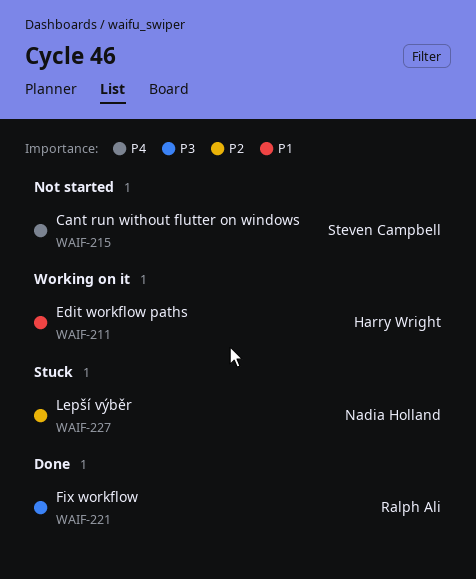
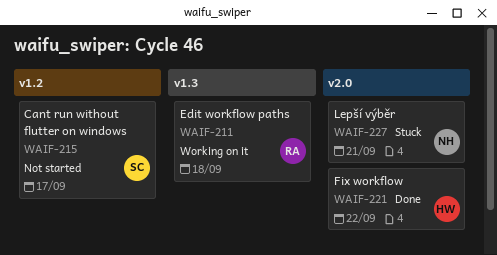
WAIF-211, owner: Harry Wright -> Ralph Ali
WAIF-221, owner: Ralph Ali -> Harry Wright

